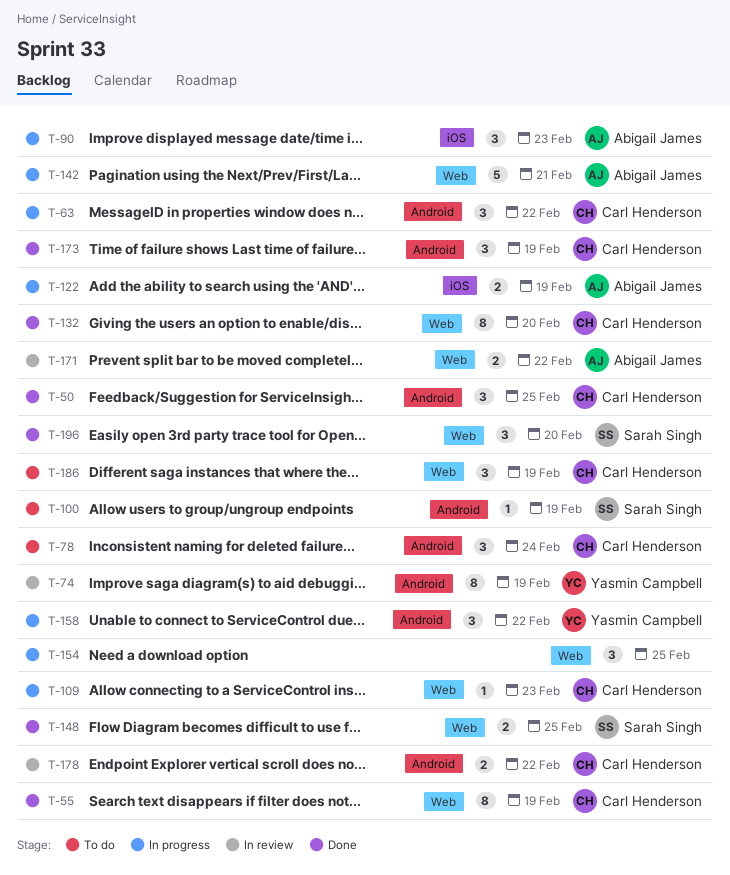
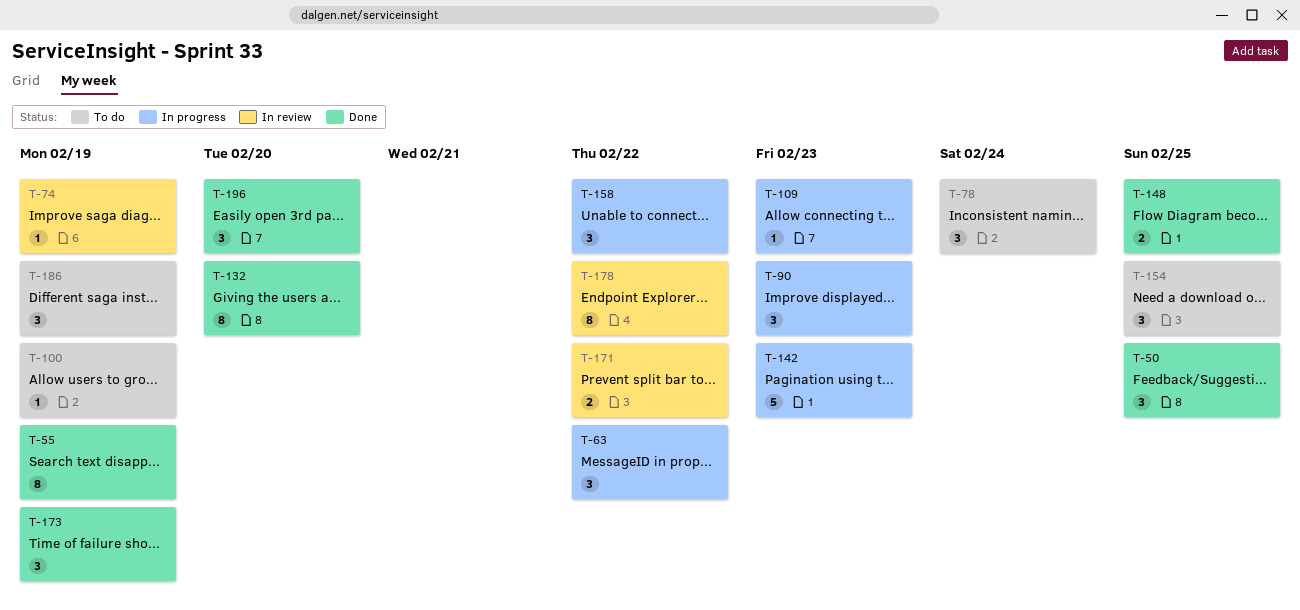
T-74, estimate: 8 -> 1
T-122: present -> none
T-142, due: Feb 21 -> Feb 23
T-154, status: In progress -> To do
T-178, estimate: 2 -> 8

